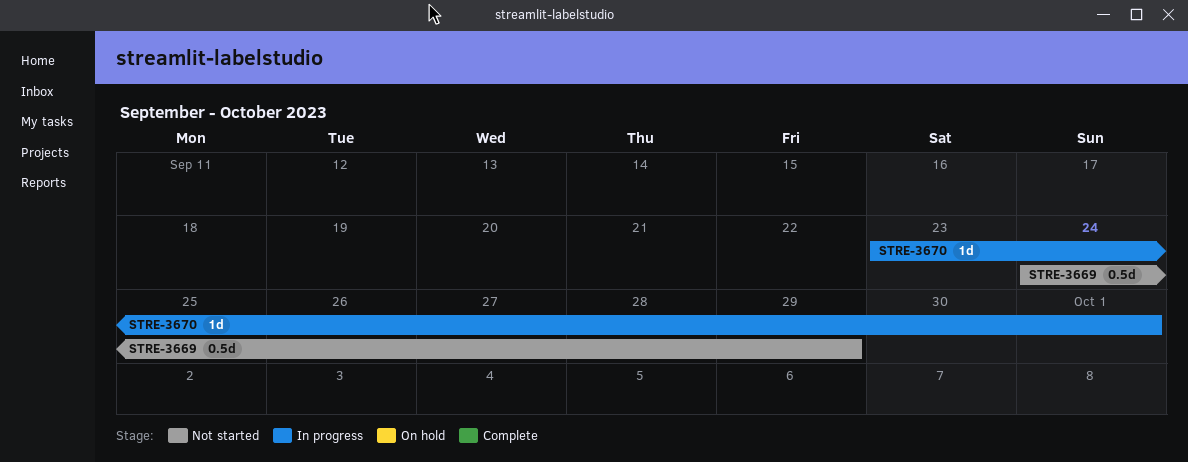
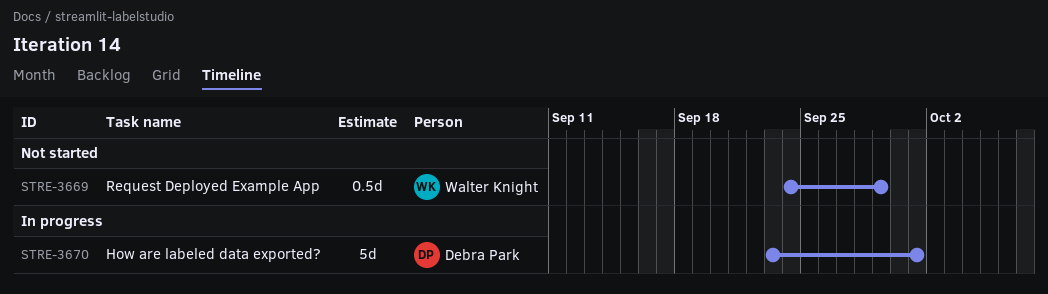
STRE-3670, estimate: 1d -> 5d

